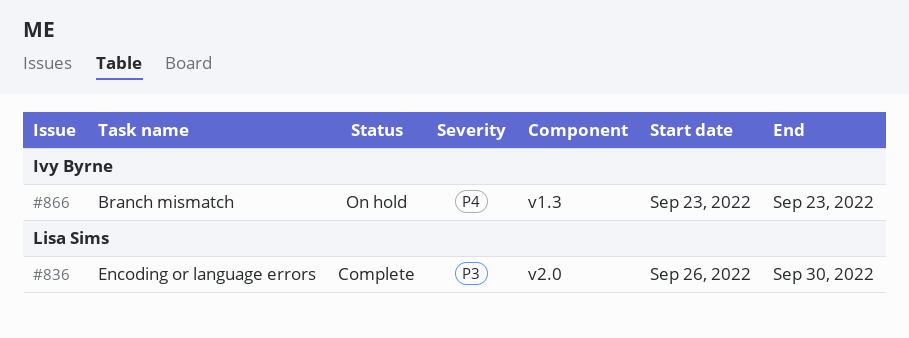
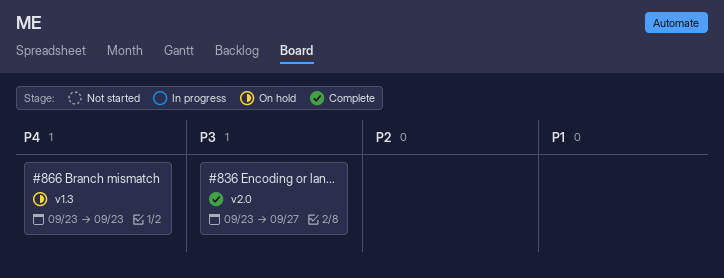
#836, start: Sep 26 -> Sep 23
#836, due: Sep 30 -> Sep 27

